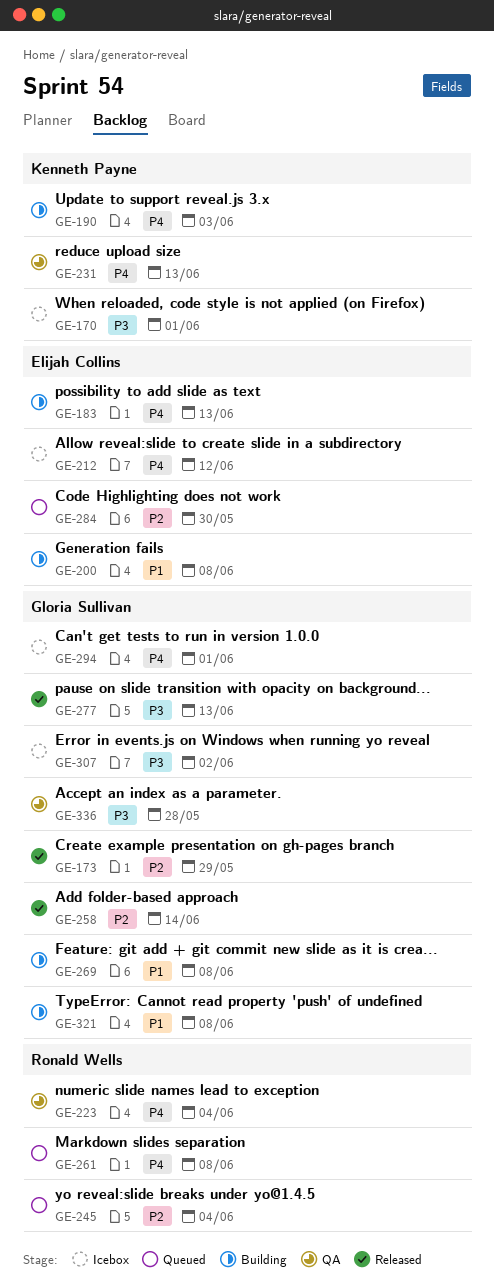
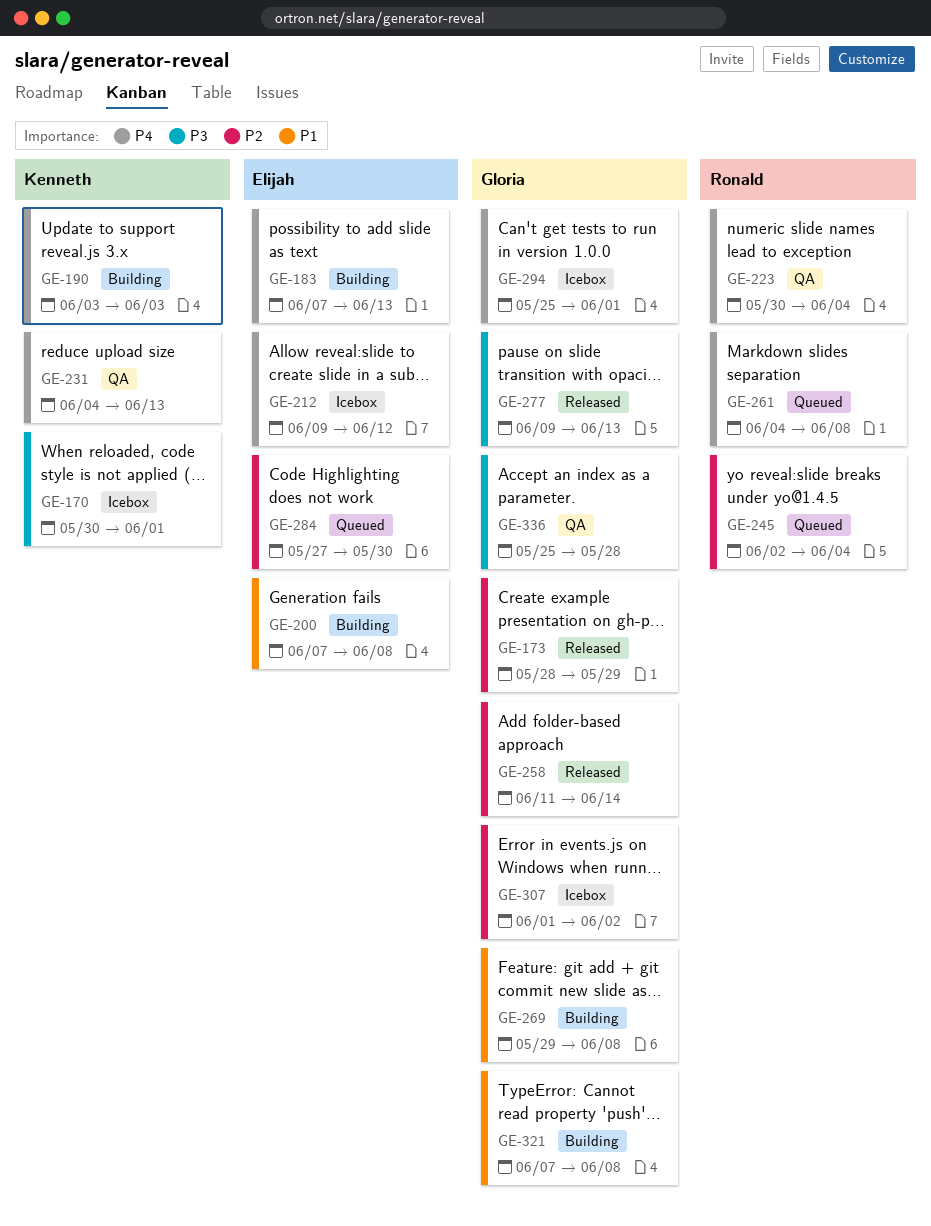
GE-307, priority: P3 -> P2

